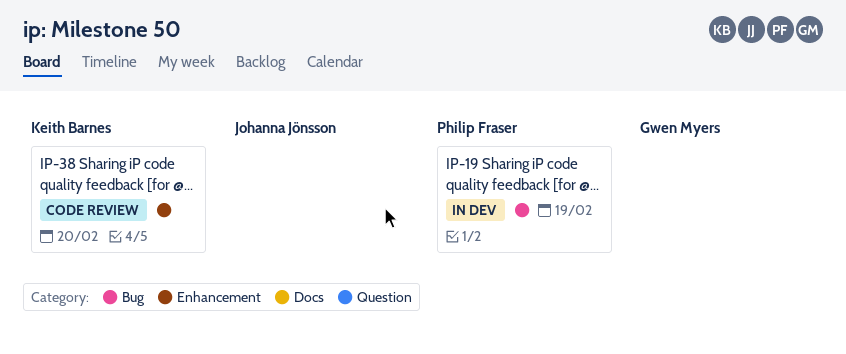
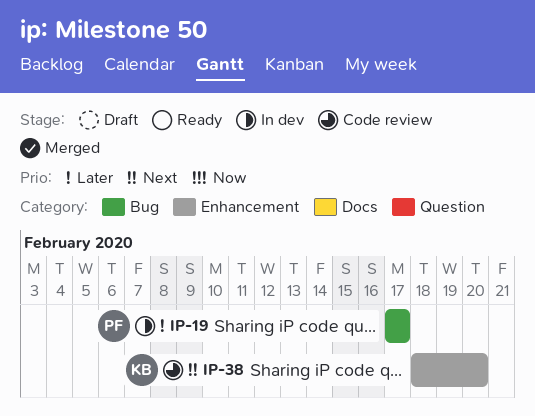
IP-19, due: Feb 19 -> Feb 17

